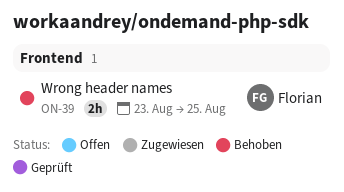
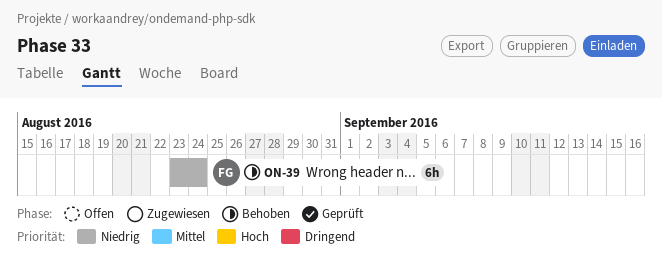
ON-39, estimate: 2h -> 6h
ON-39, due: Aug 25 -> Aug 24

